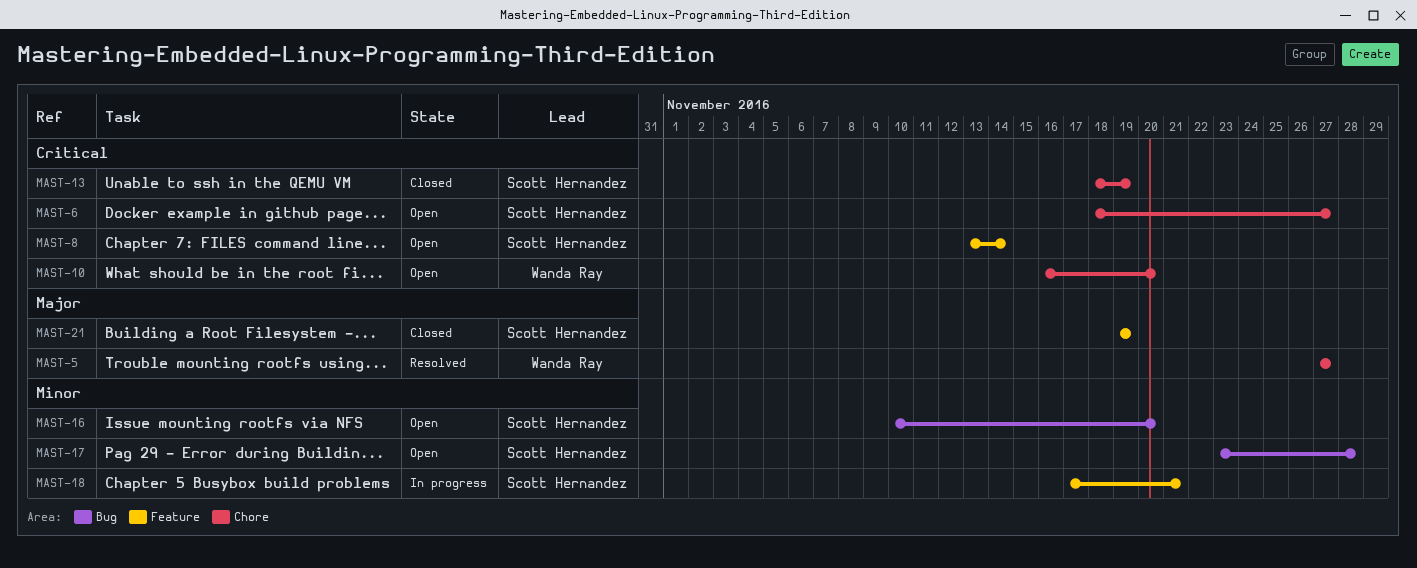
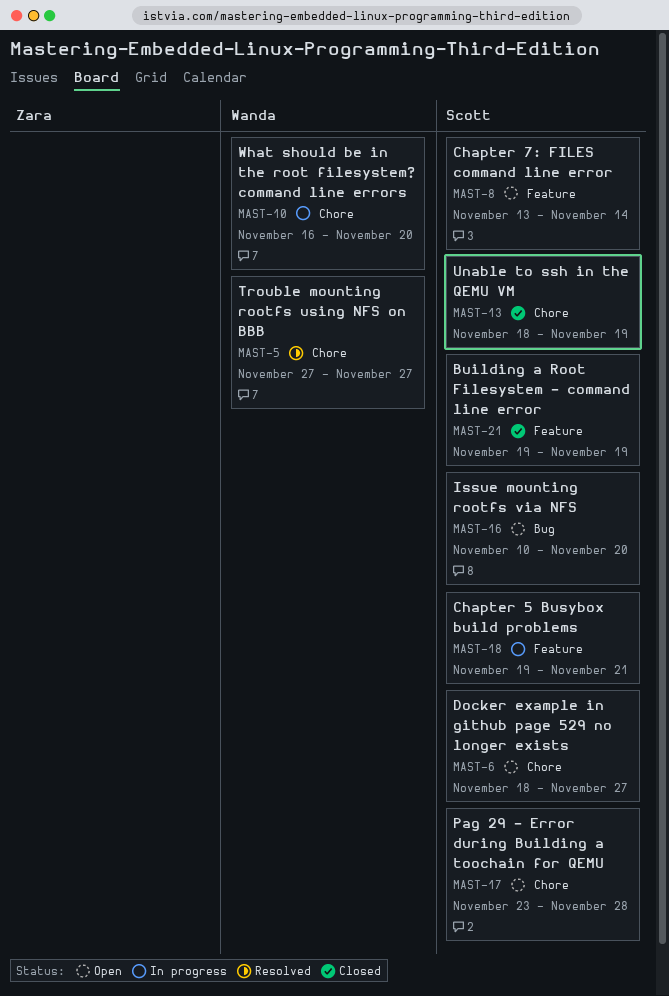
MAST-10, status: Open -> In progress
MAST-17, label: Bug -> Chore
MAST-18, start: Nov 17 -> Nov 19

